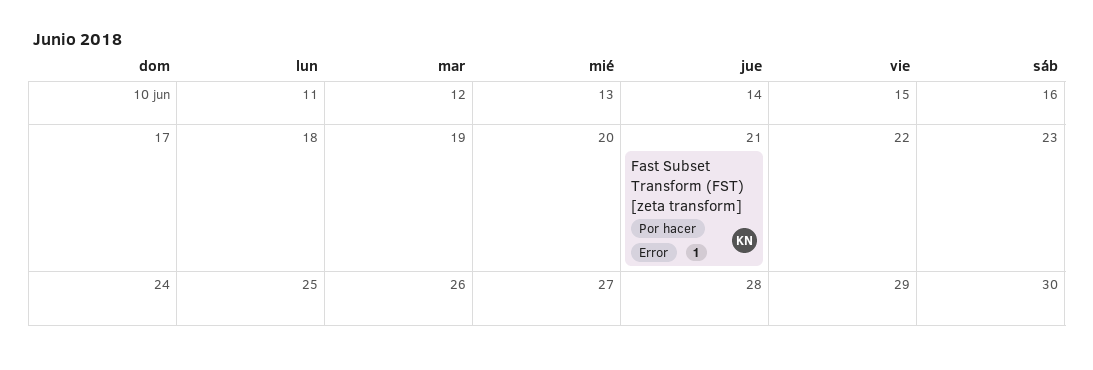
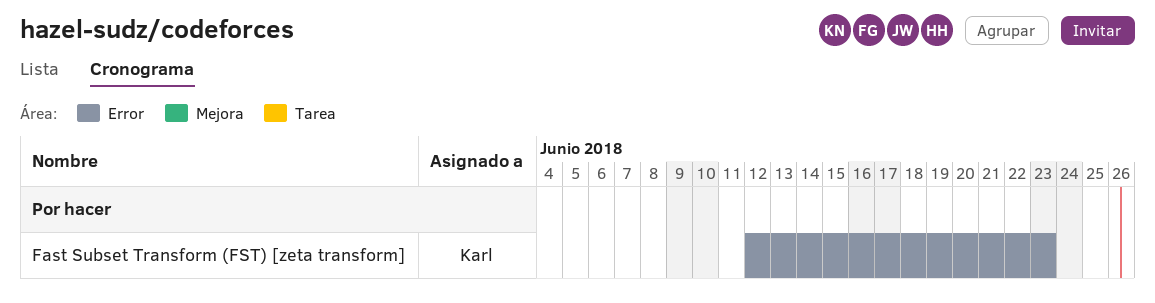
Fast Subset Transform (FST) [zeta transform], due: Jun 21 -> Jun 23

